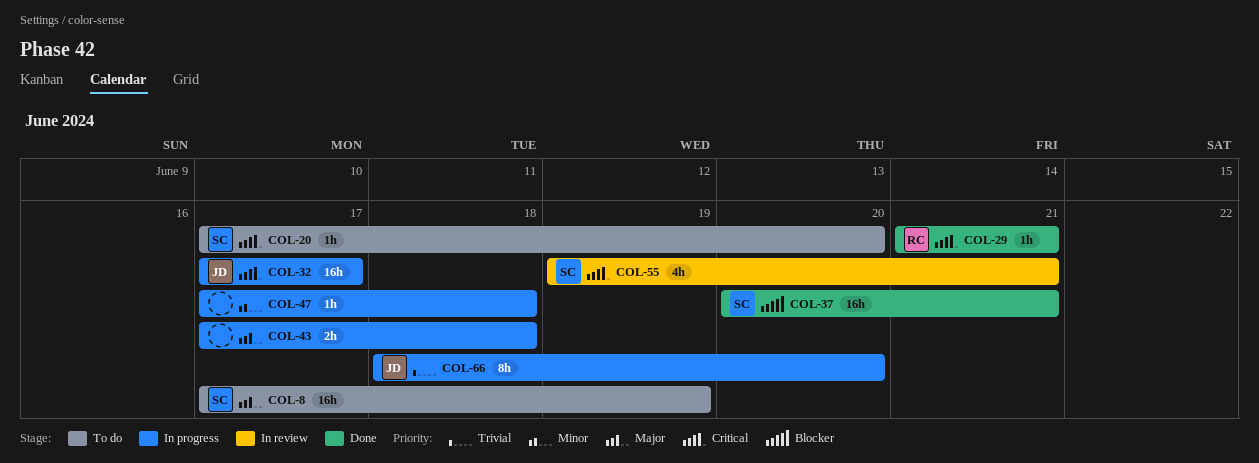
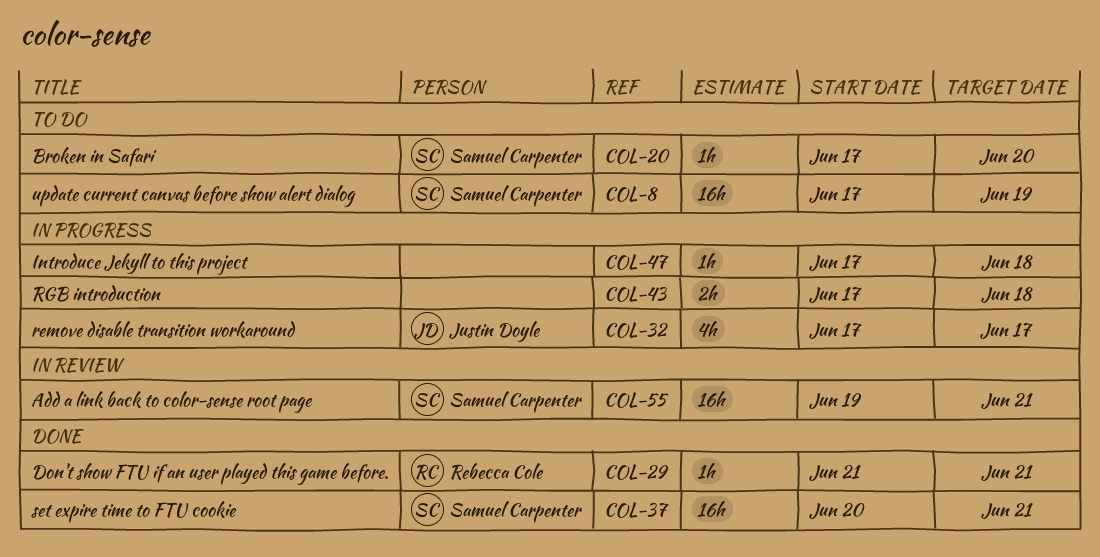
COL-32, estimate: 16h -> 4h
COL-55, estimate: 4h -> 16h
COL-66: present -> none

